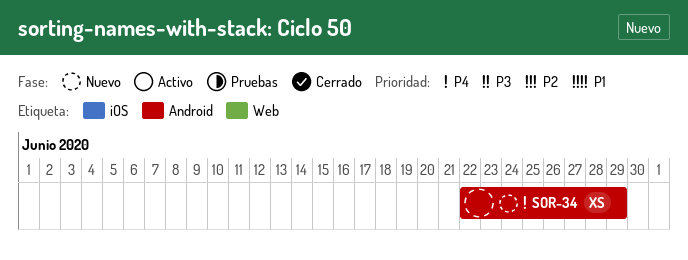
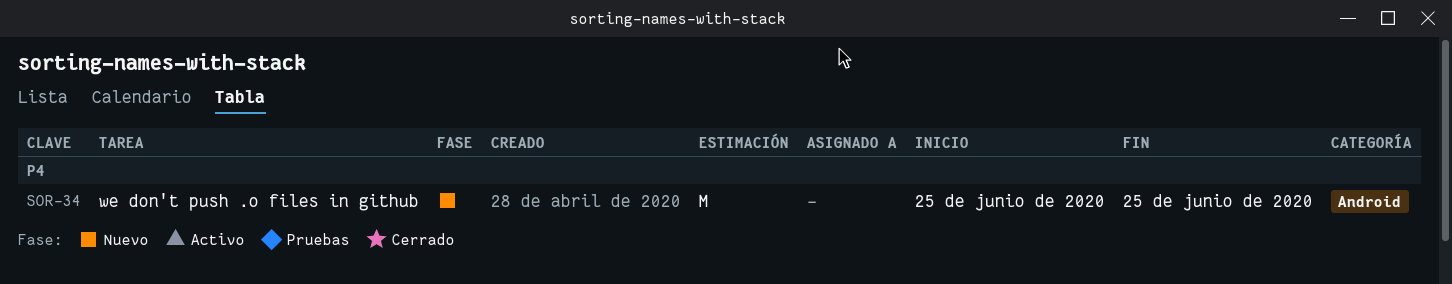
SOR-34, estimate: XS -> M
SOR-34, start: Jun 22 -> Jun 25
SOR-34, due: Jun 29 -> Jun 25

